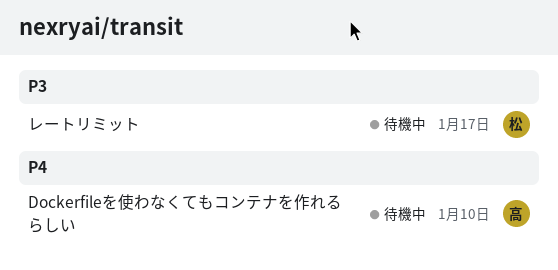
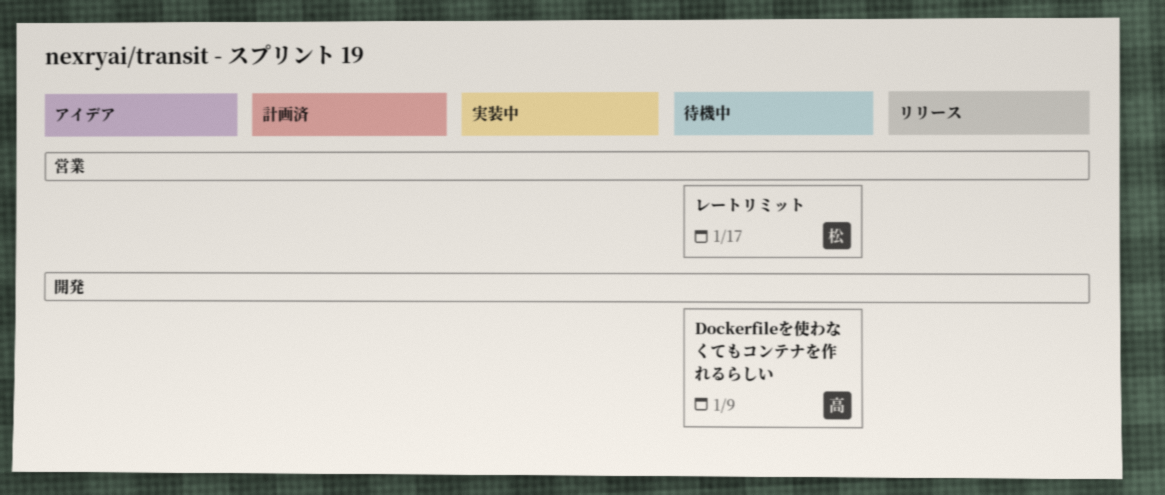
Dockerfileを使わなくてもコンテナを作れるらしい, due: Jan 10 -> Jan 9

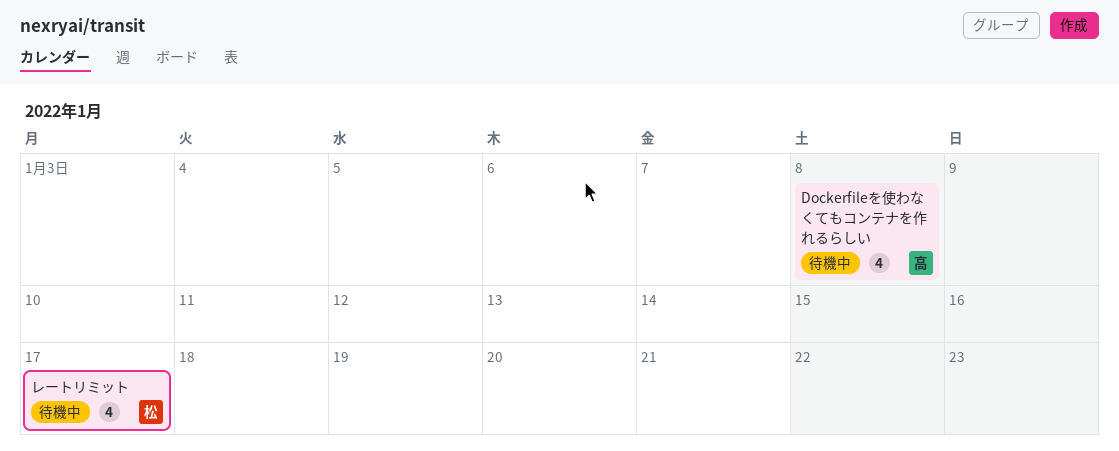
Dockerfileを使わなくてもコンテナを作れるらしい, due: Jan 9 -> Jan 8

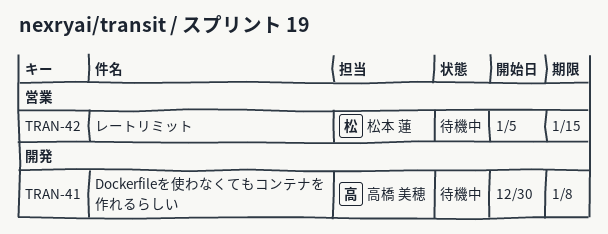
レートリミット, due: Jan 17 -> Jan 15

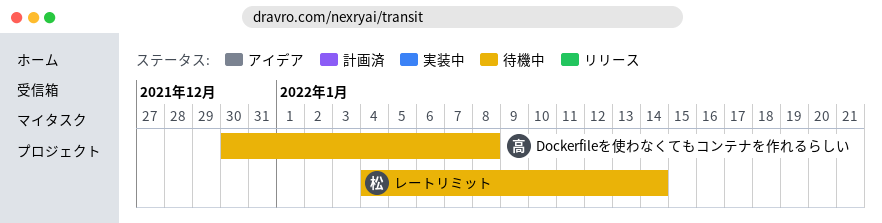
レートリミット, start: Jan 5 -> Jan 4
レートリミット, due: Jan 15 -> Jan 14

